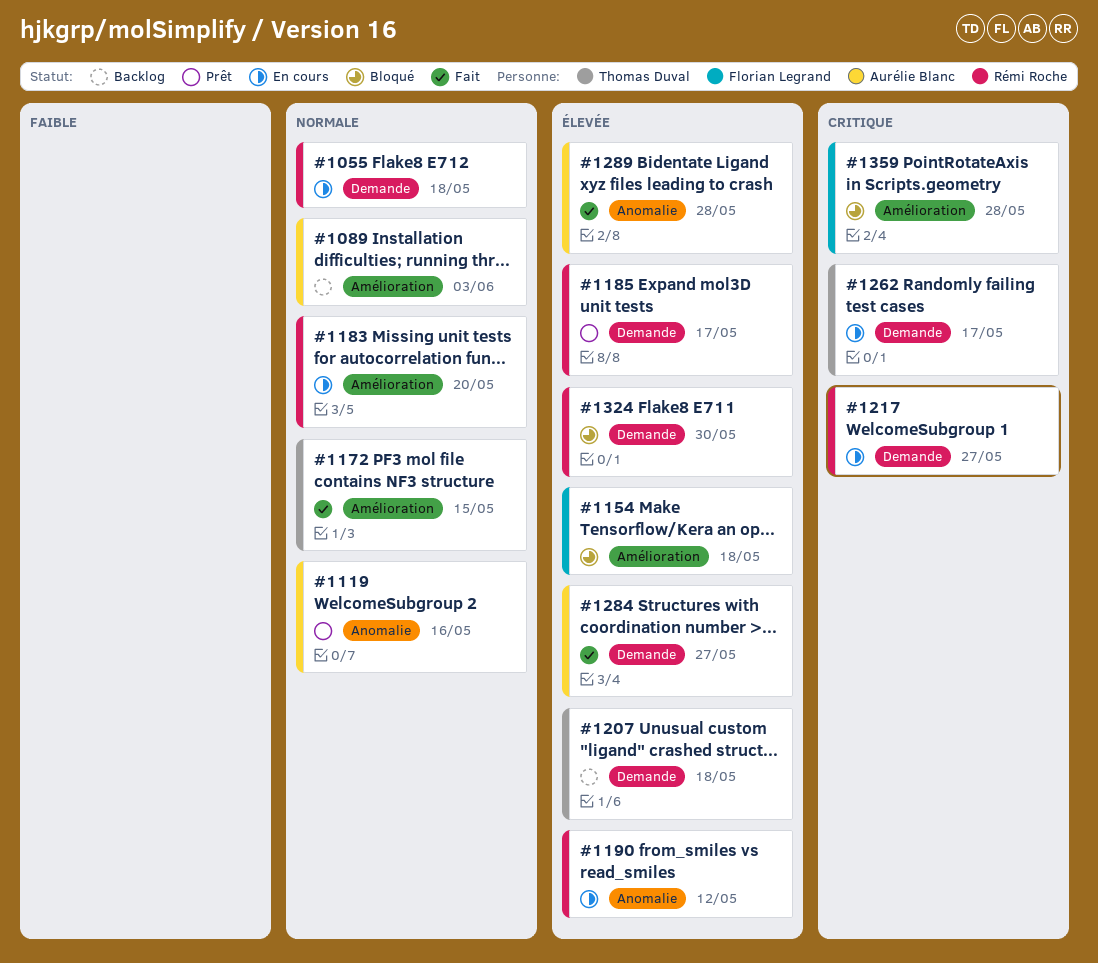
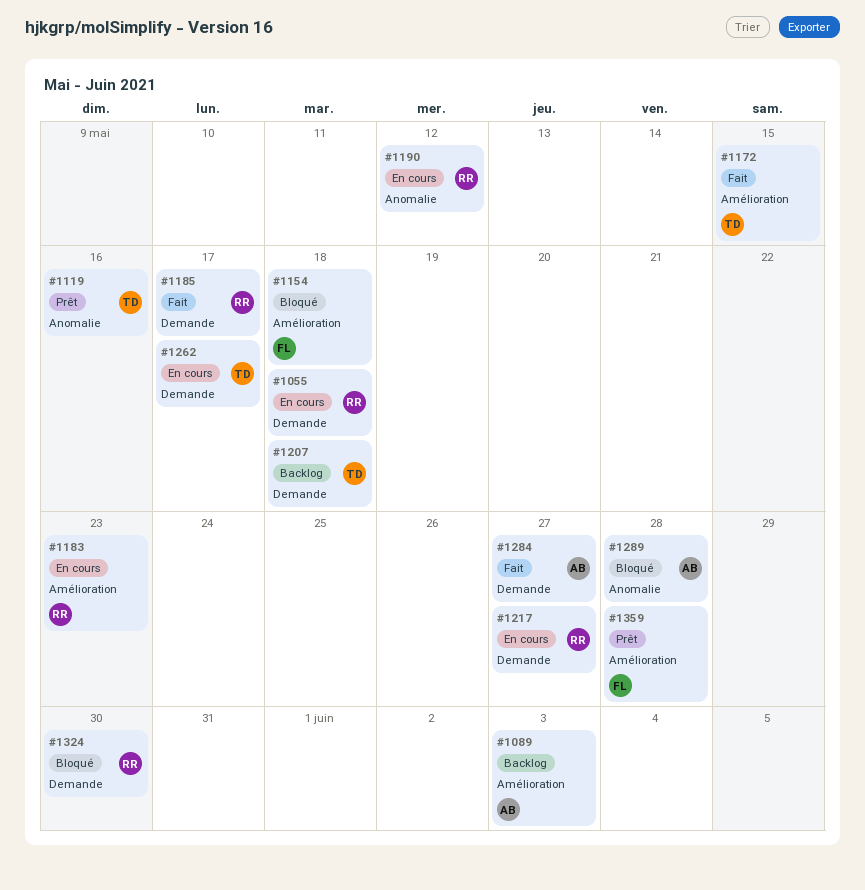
#1119, owner: Aurélie Blanc -> Thomas Duval
#1183, due: May 20 -> May 23
#1185, status: Prêt -> Fait
#1289, status: Fait -> Bloqué
#1359, status: Bloqué -> Prêt

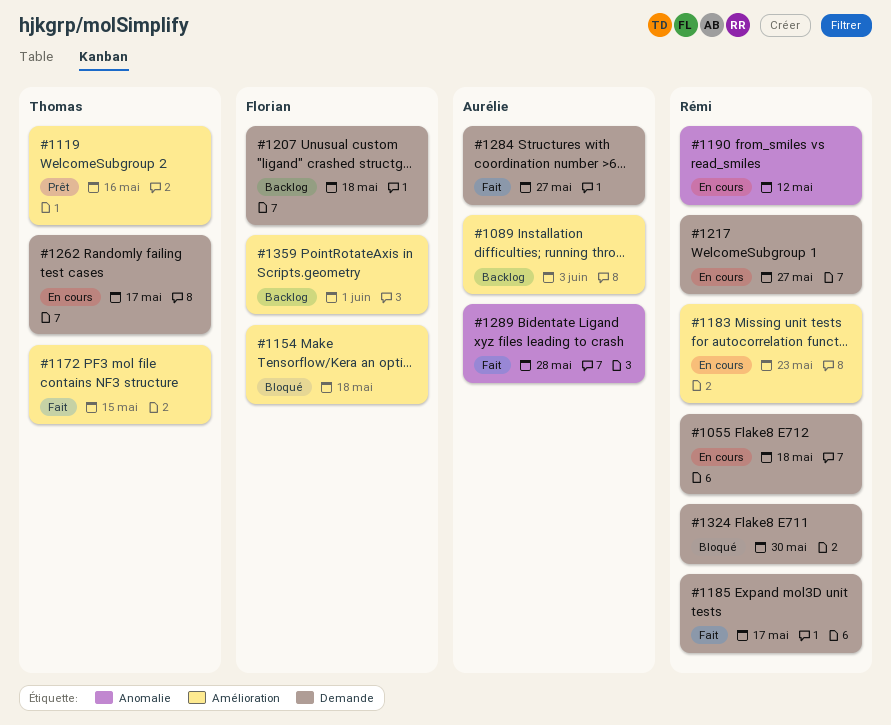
#1119, label: Anomalie -> Amélioration
#1207, owner: Thomas -> Florian
#1289, status: Bloqué -> Fait
#1359, status: Prêt -> Backlog
#1359, due: May 28 -> Jun 1

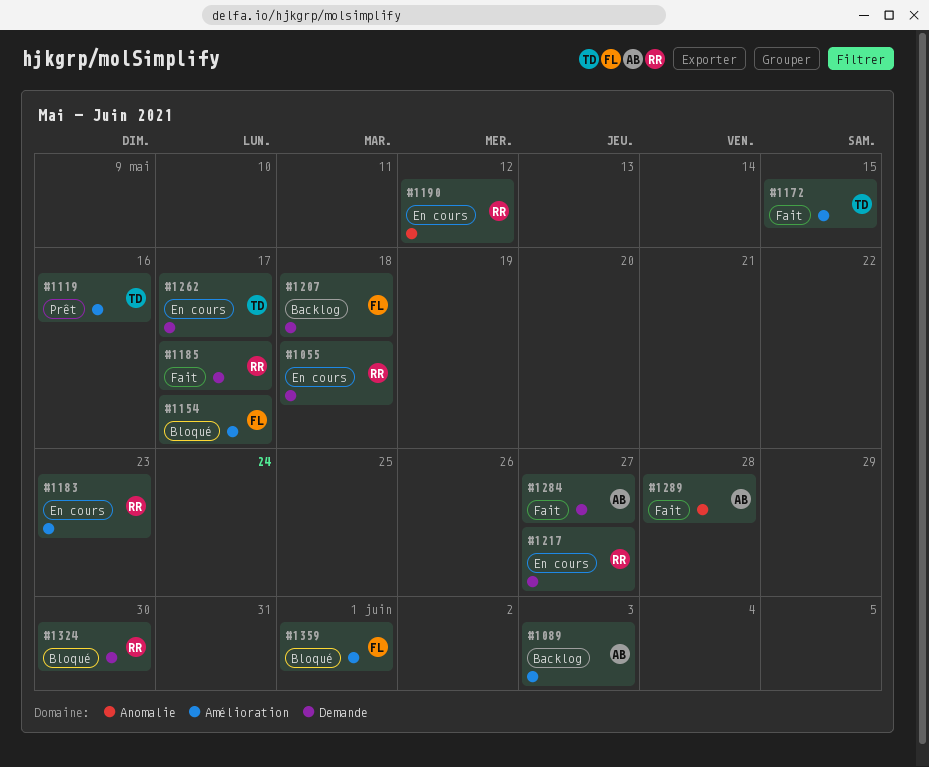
#1154, due: May 18 -> May 17
#1359, status: Backlog -> Bloqué

